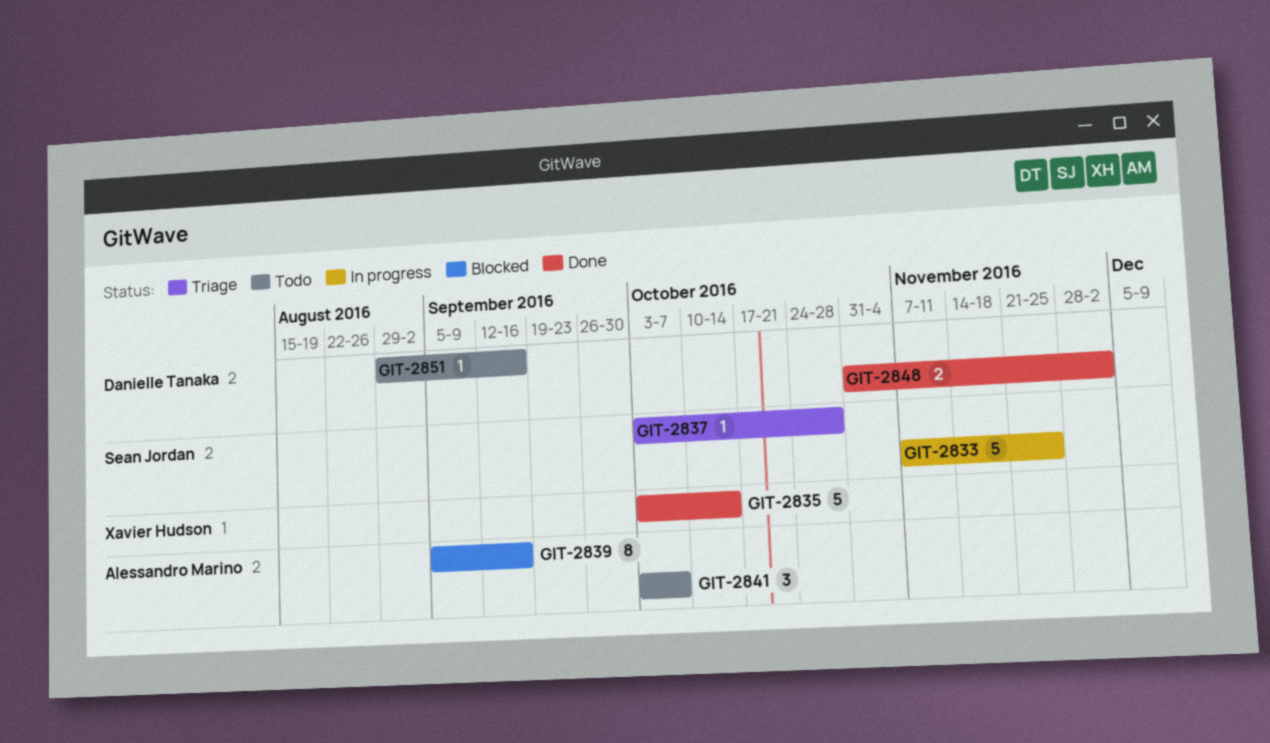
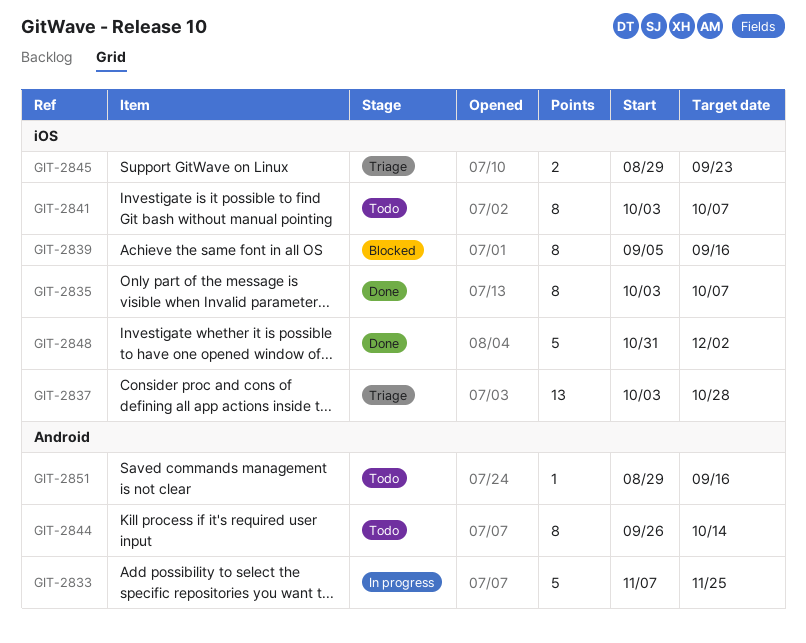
GIT-2835, estimate: 5 -> 8
GIT-2835, due: Oct 14 -> Oct 7
GIT-2837, estimate: 1 -> 13
GIT-2841, estimate: 3 -> 8
GIT-2844: none -> present
GIT-2845: none -> present
GIT-2848, estimate: 2 -> 5

